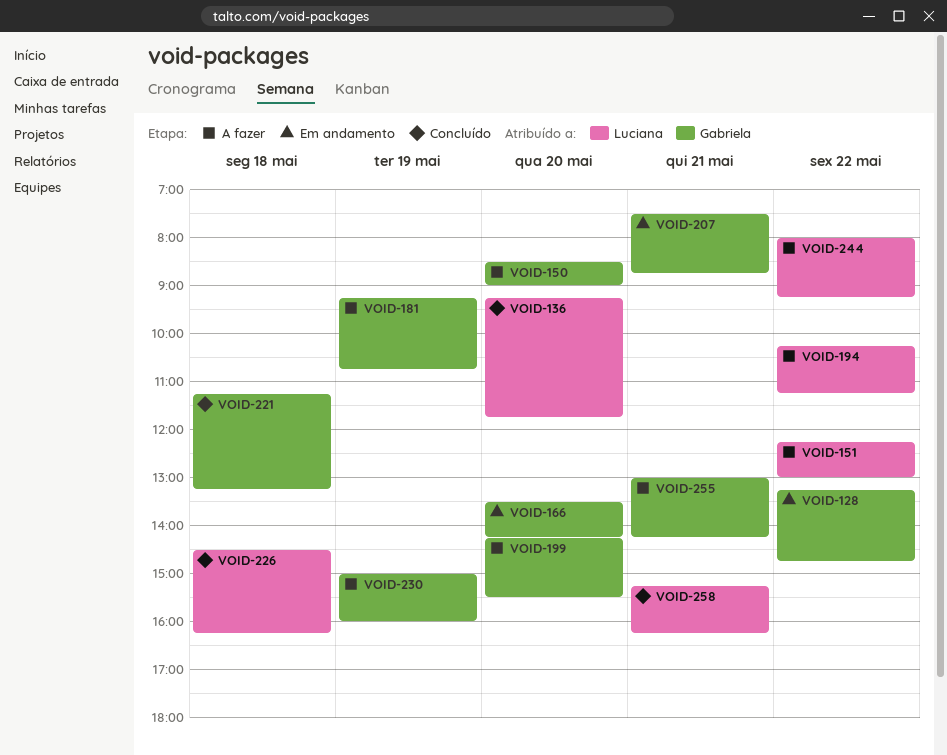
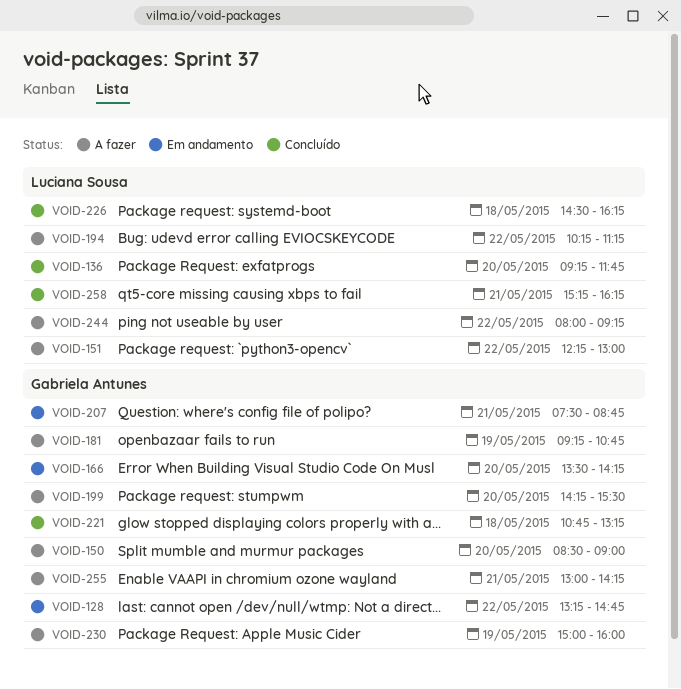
VOID-221, begins: 11:15 -> 10:45

